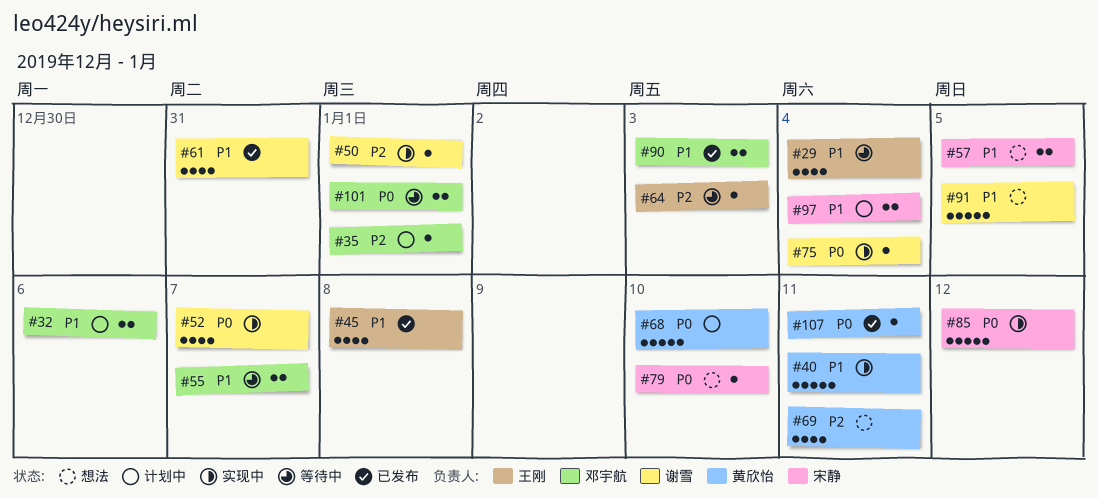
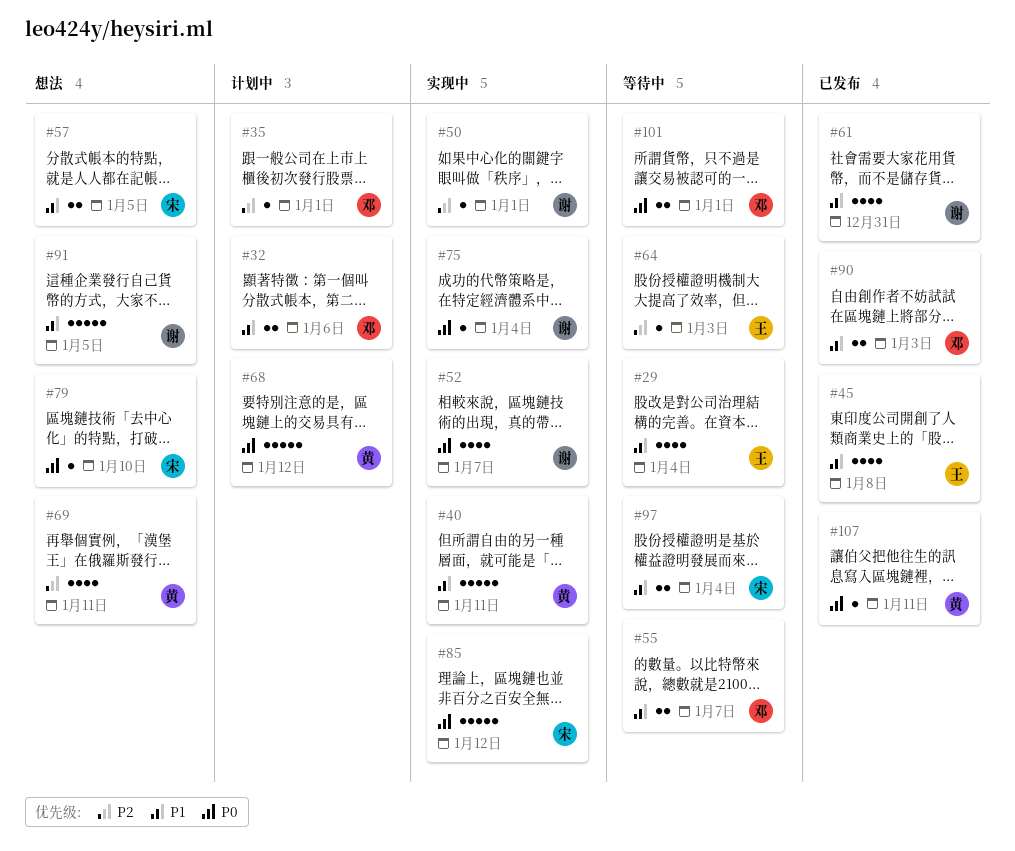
#68, due: Jan 10 -> Jan 12
#97, status: 计划中 -> 等待中

